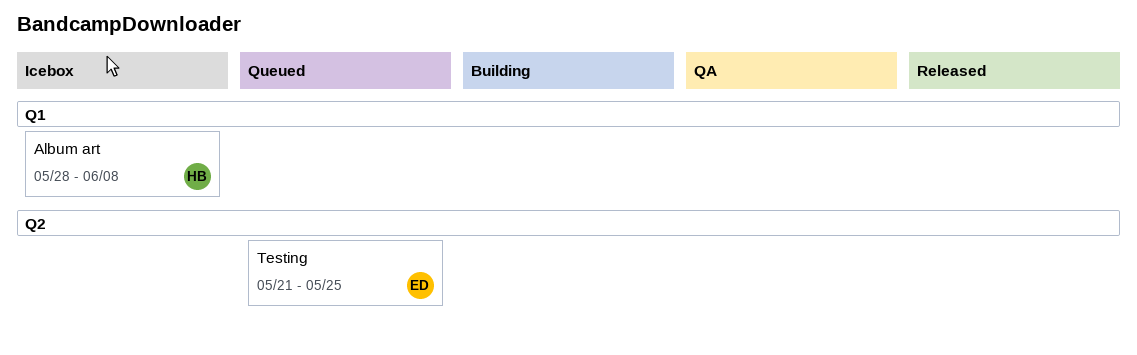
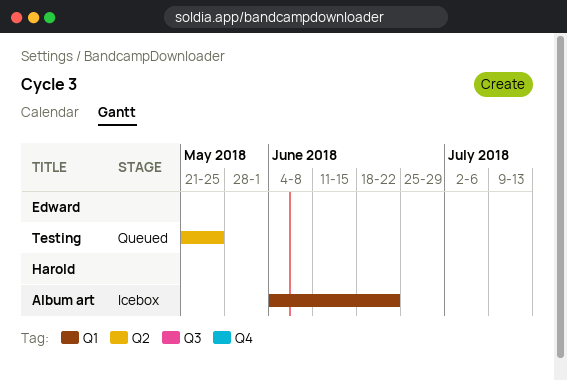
Album art, start: May 28 -> Jun 4
Album art, due: Jun 8 -> Jun 22

